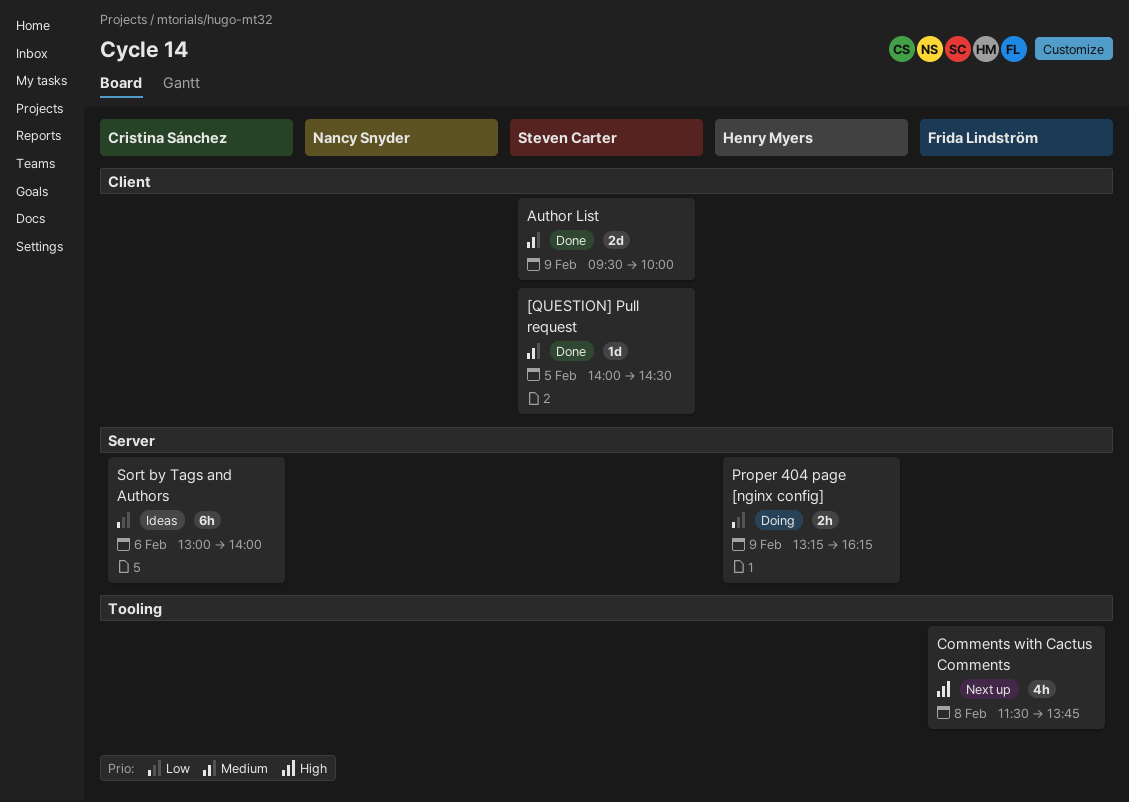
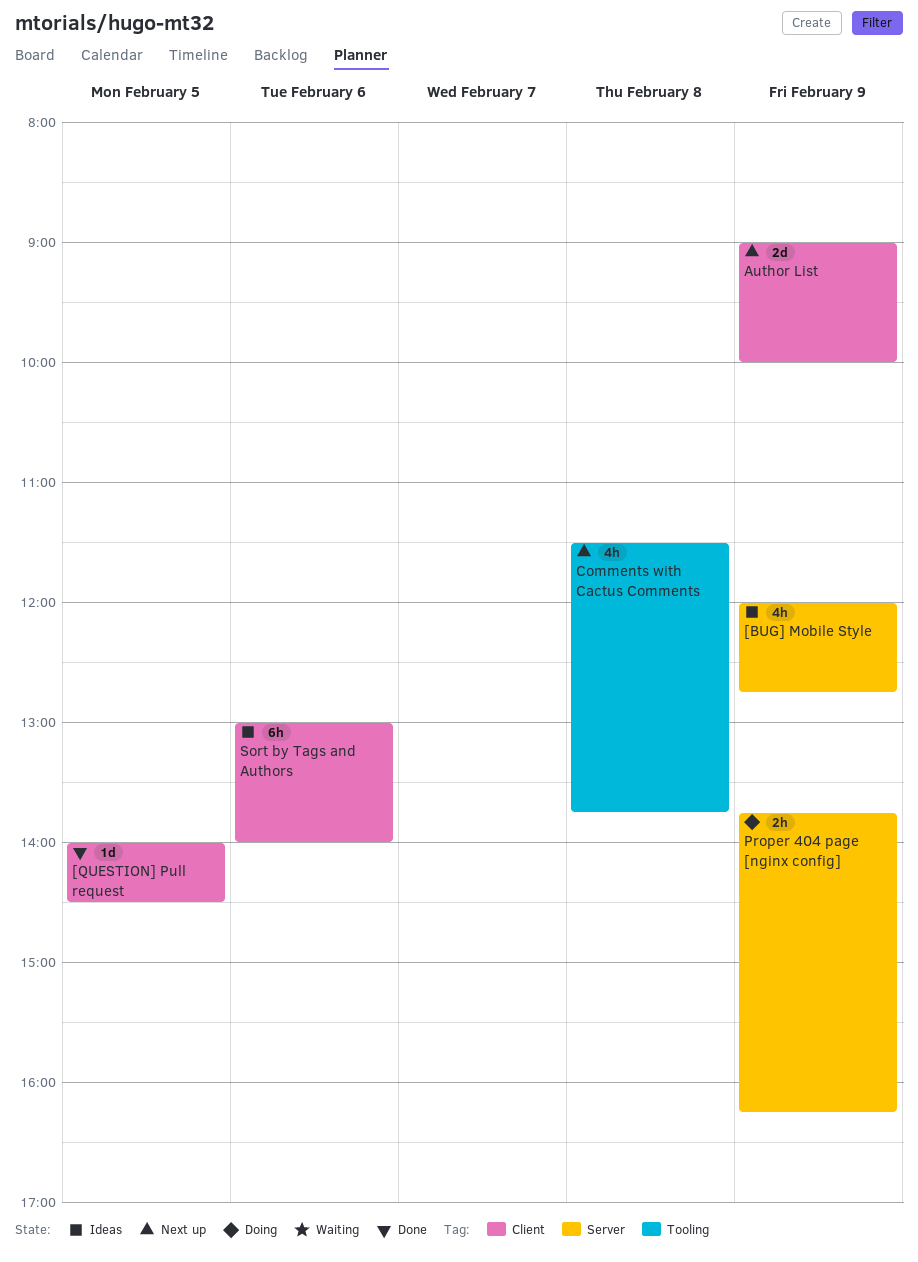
[BUG] Mobile Style: none -> present
Author List, status: Done -> Next up
Author List, begins: 09:30 -> 09:00
Proper 404 page [nginx config], begins: 13:15 -> 13:45
Sort by Tags and Authors, label: Server -> Client

